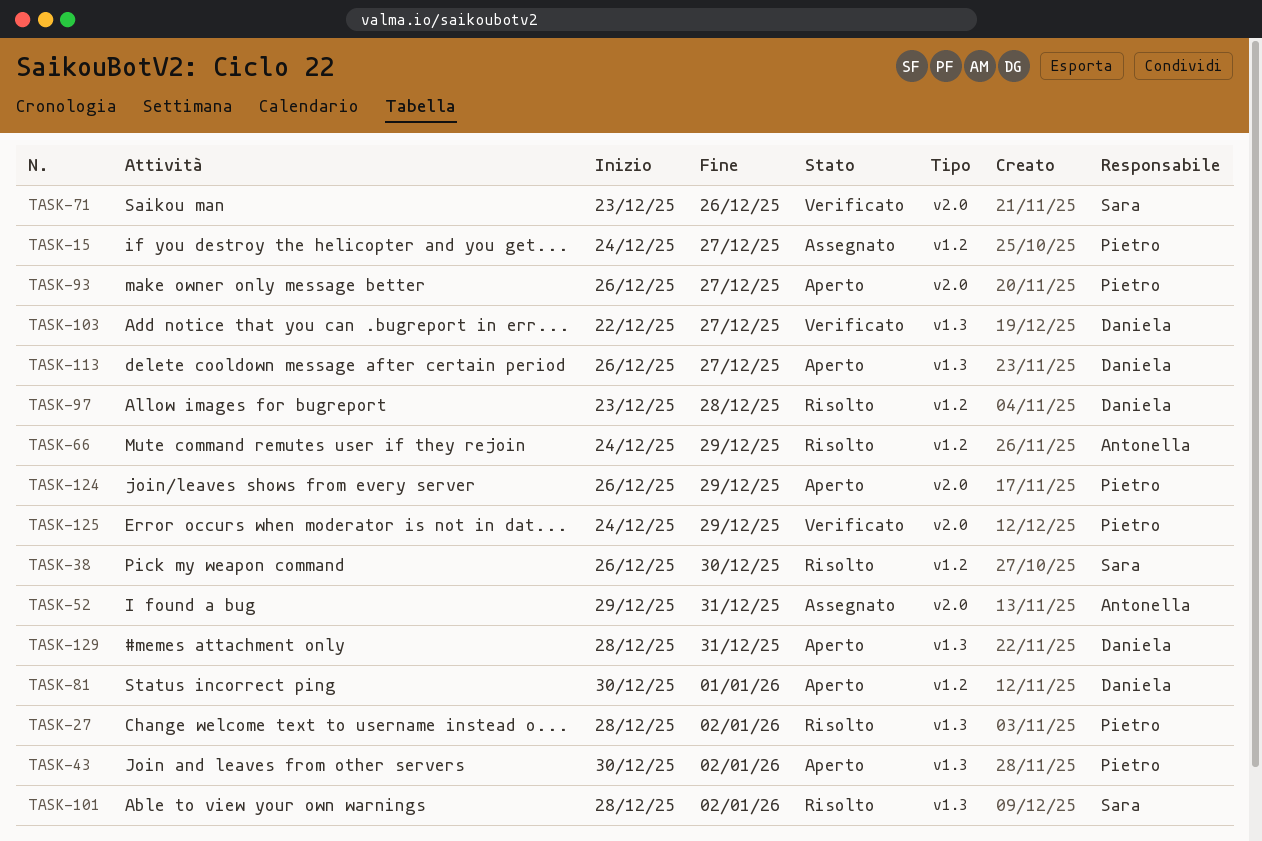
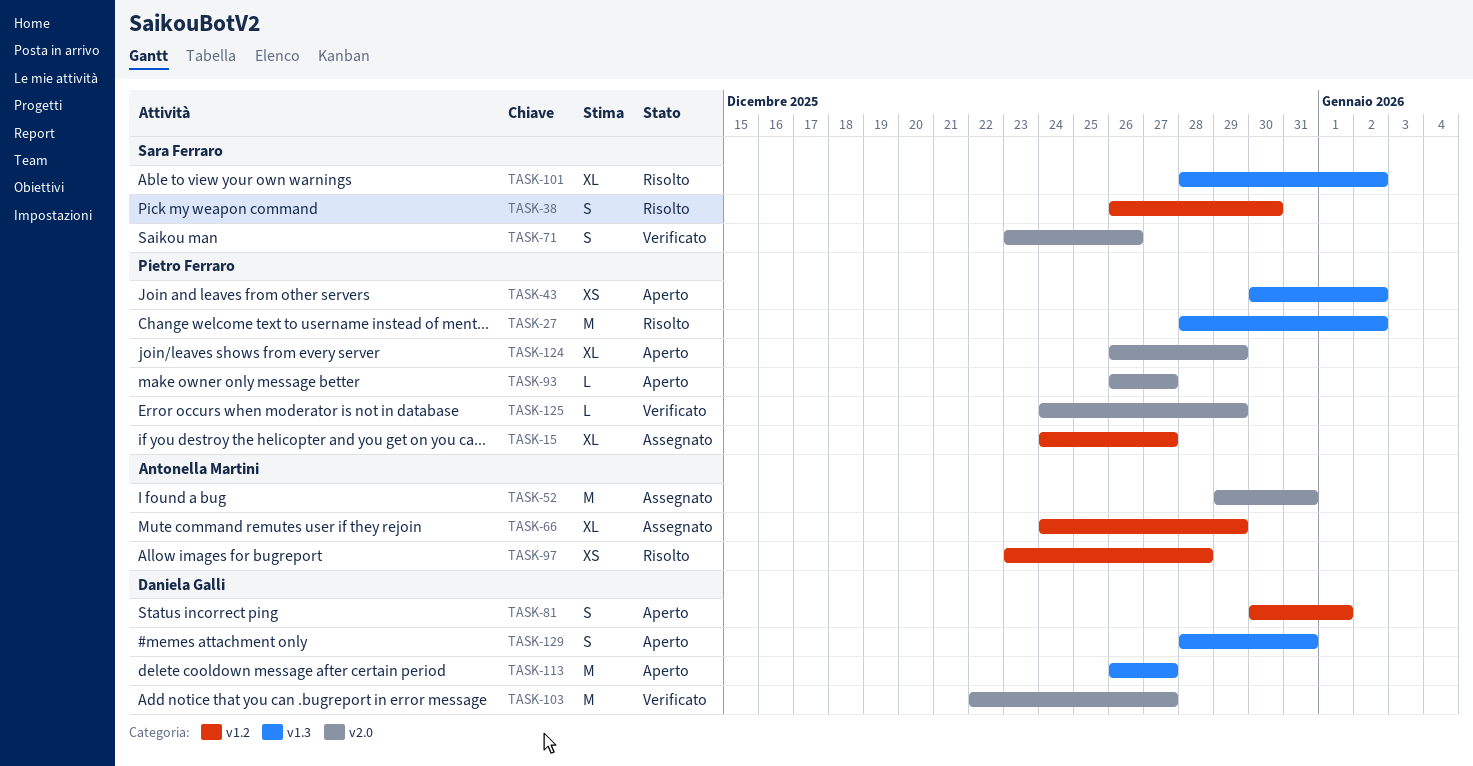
TASK-66, status: Risolto -> Assegnato
TASK-97, owner: Daniela Galli -> Antonella Martini
TASK-103, label: v1.3 -> v2.0

